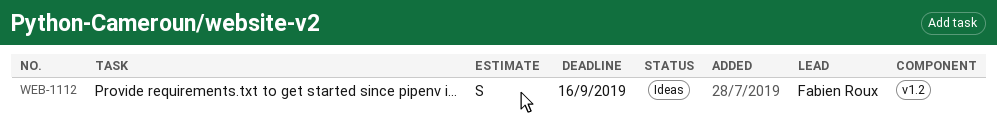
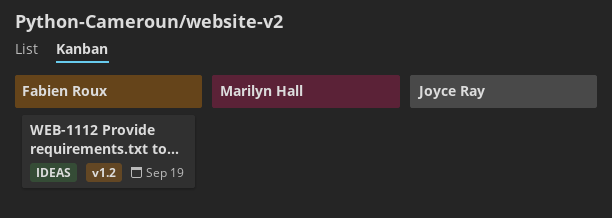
WEB-1112, due: Sep 16 -> Sep 19

